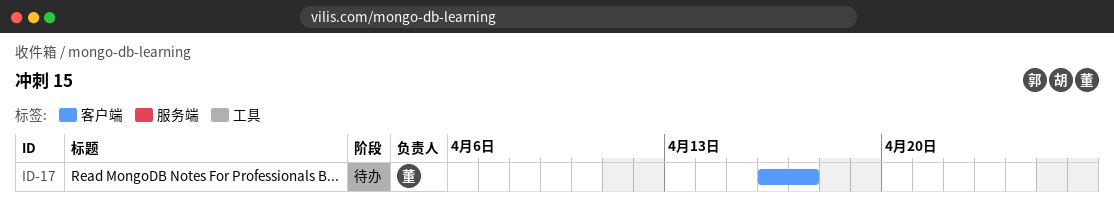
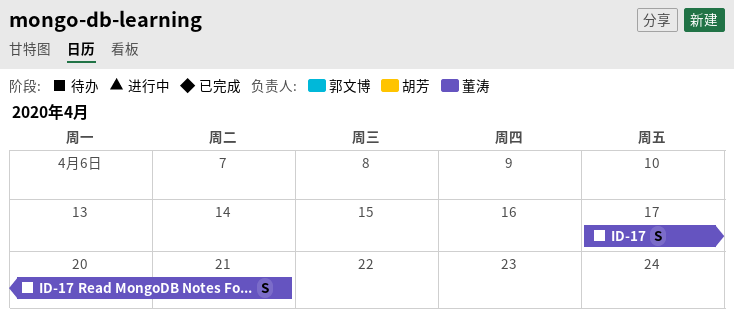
ID-17, start: Apr 16 -> Apr 17
ID-17, due: Apr 17 -> Apr 21

